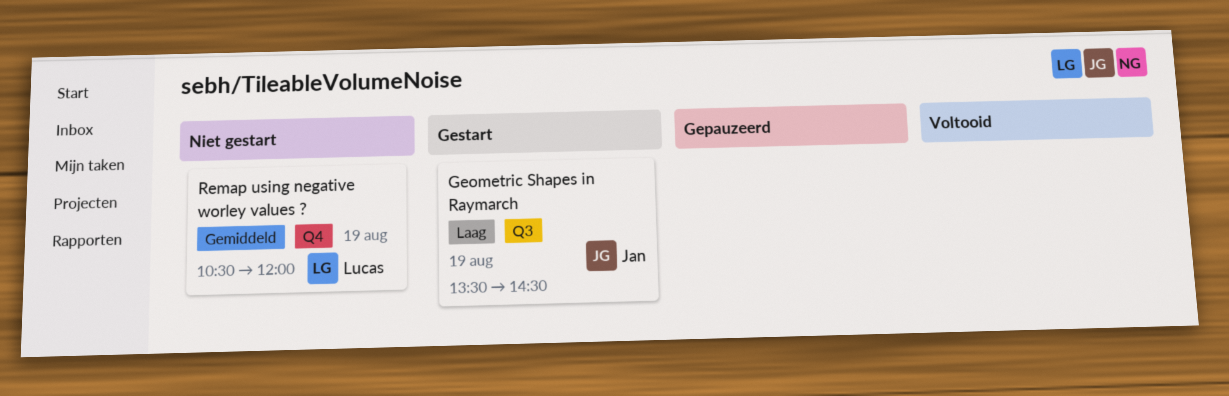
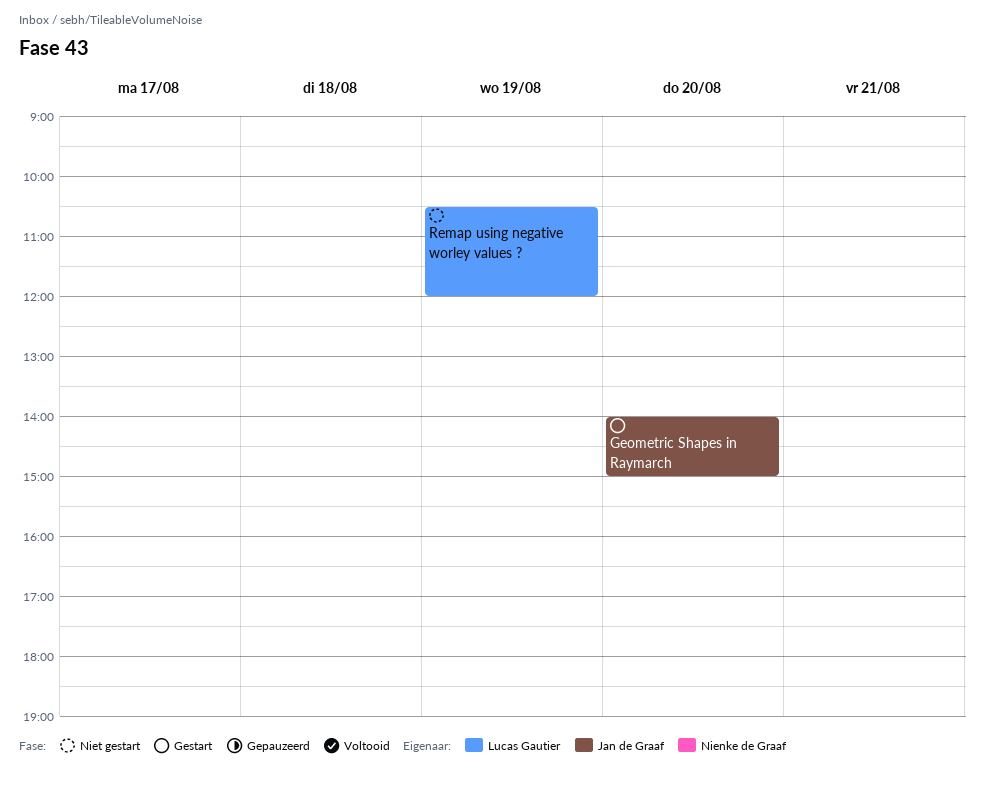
Geometric Shapes in Raymarch, day: Aug 19 -> Aug 20
Geometric Shapes in Raymarch, begins: 13:30 -> 14:00
Geometric Shapes in Raymarch, ends: 14:30 -> 15:00

